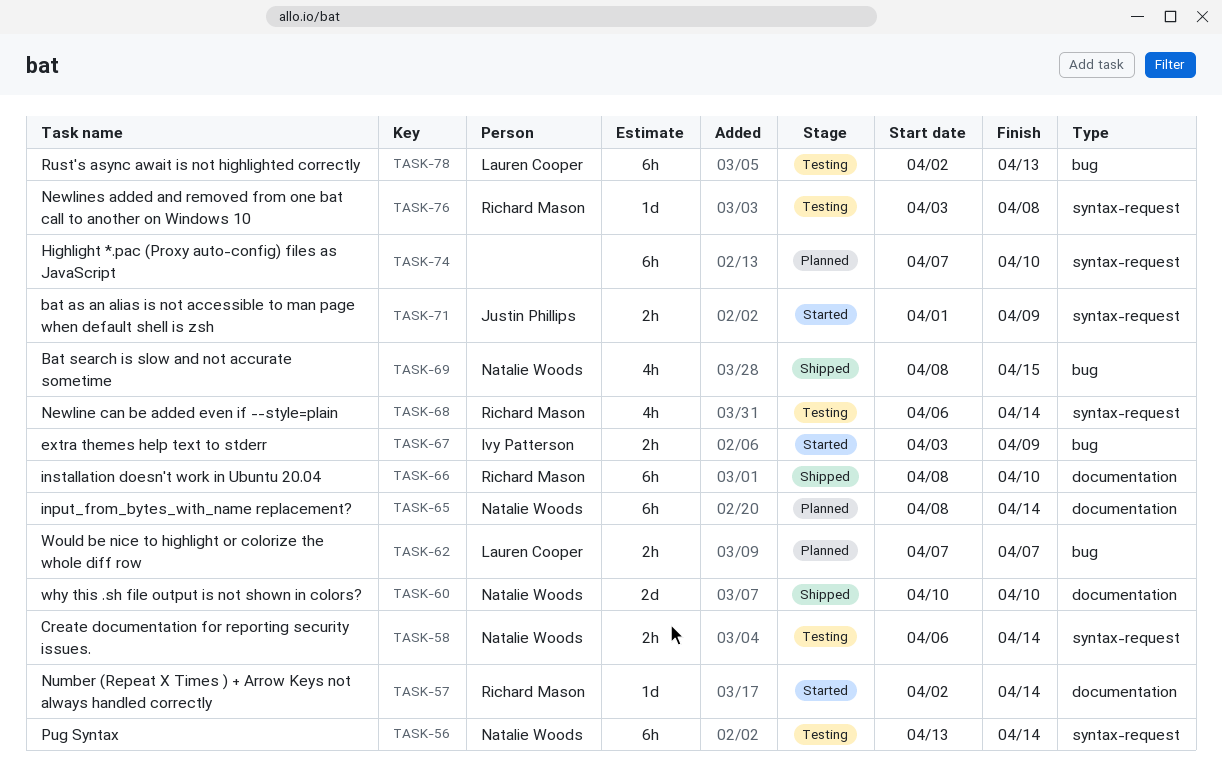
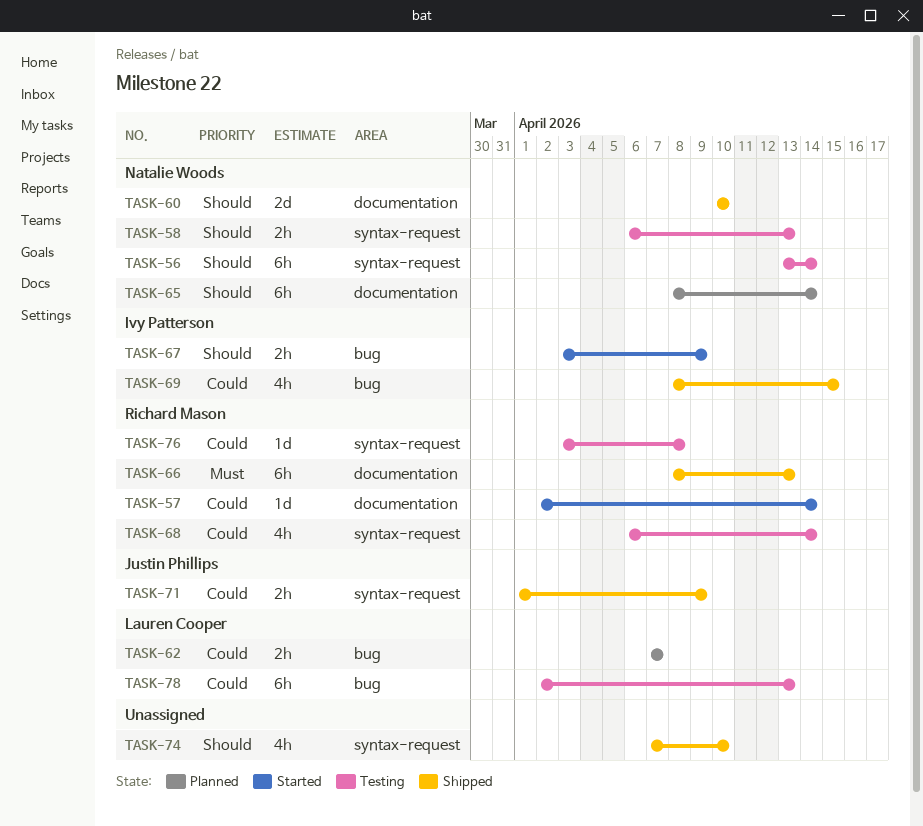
TASK-58, due: Apr 14 -> Apr 13
TASK-66, due: Apr 10 -> Apr 13
TASK-69, owner: Natalie Woods -> Ivy Patterson
TASK-71, status: Started -> Shipped
TASK-74, status: Planned -> Shipped
TASK-74, estimate: 6h -> 4h

